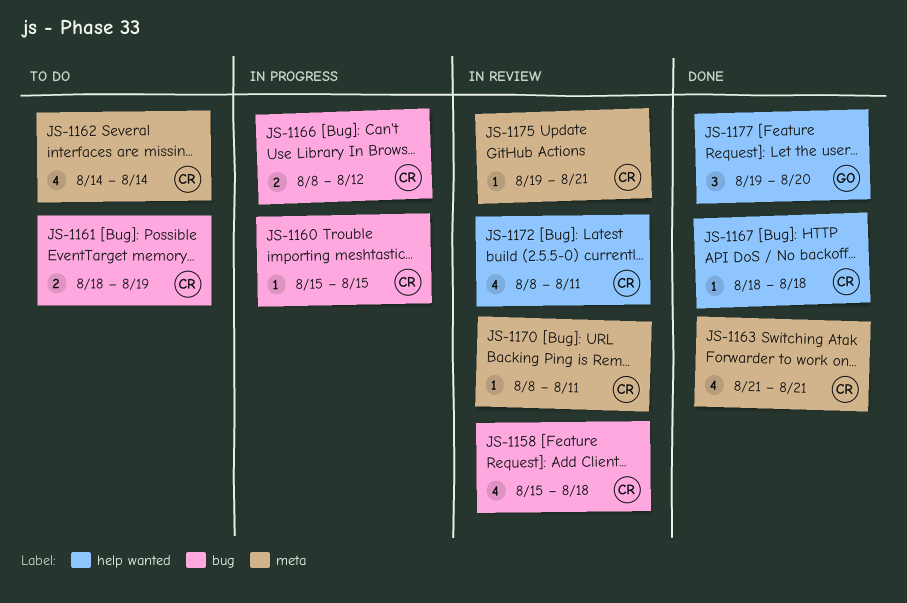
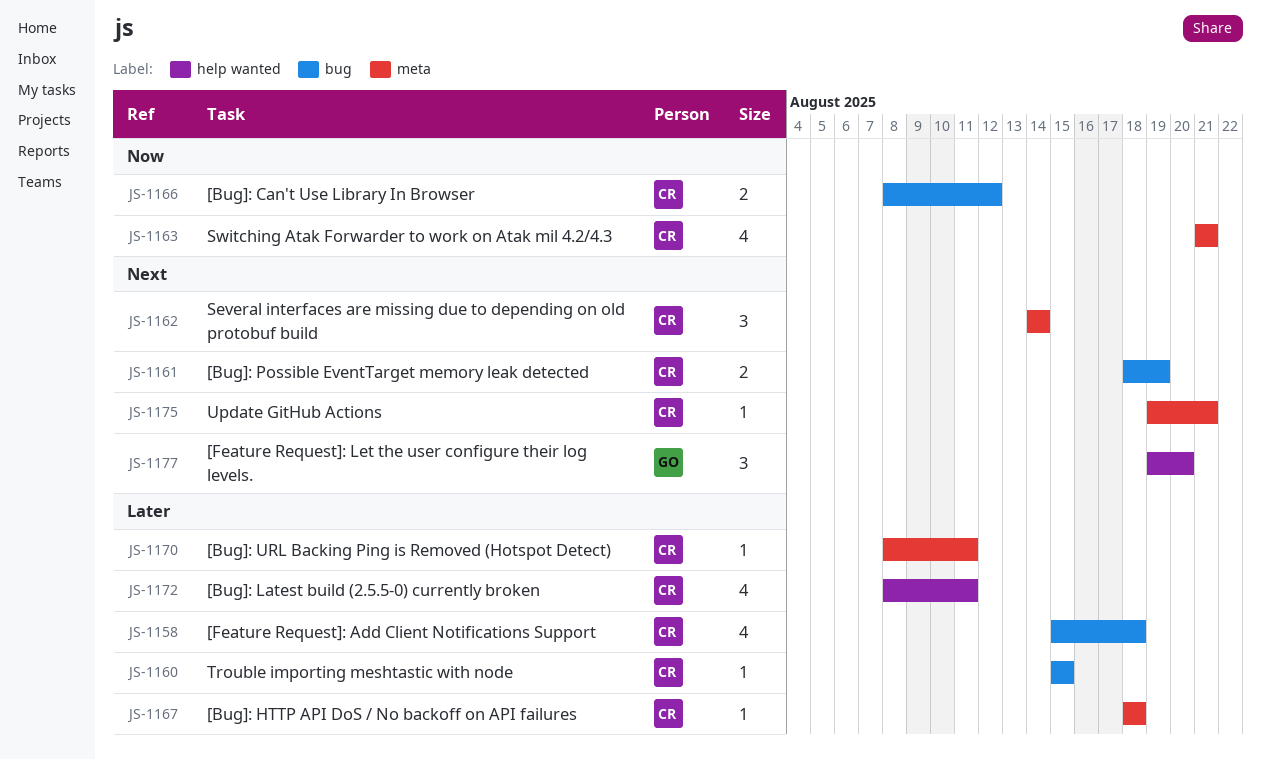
JS-1162, estimate: 4 -> 3
JS-1167, label: help wanted -> meta

